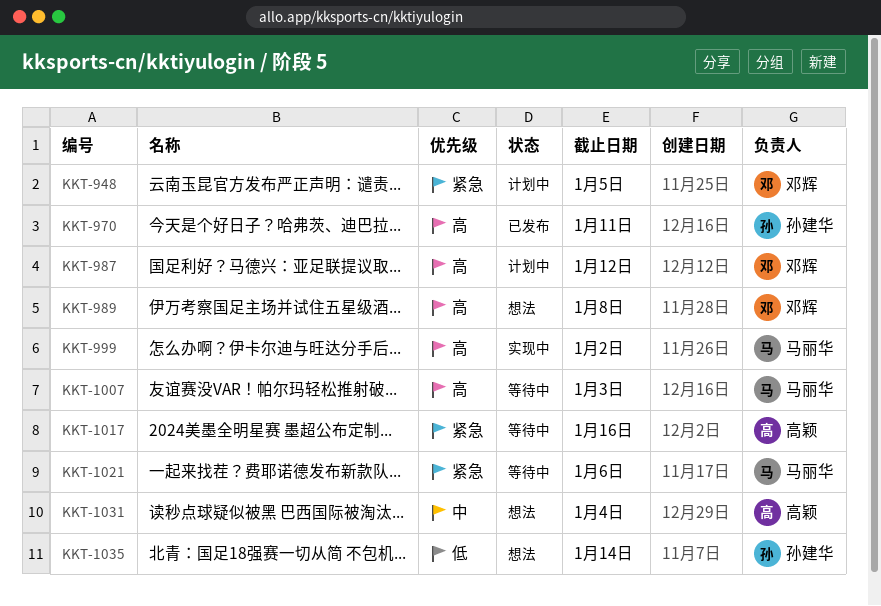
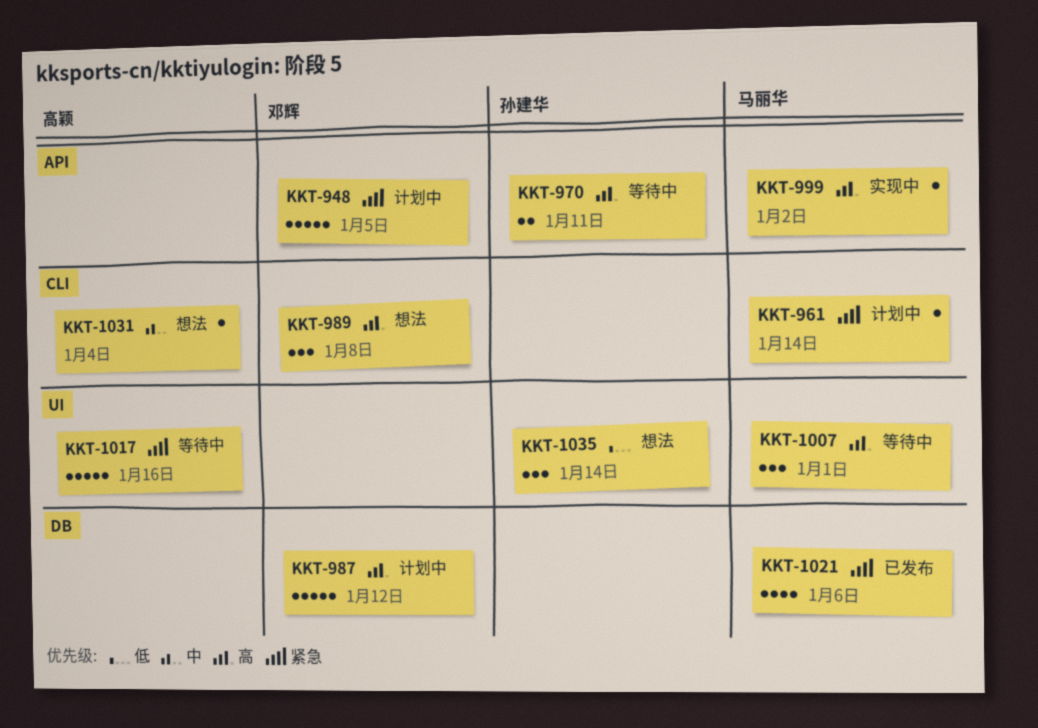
KKT-961: none -> present
KKT-970, status: 已发布 -> 等待中
KKT-1007, due: Jan 3 -> Jan 1
KKT-1021, status: 等待中 -> 已发布

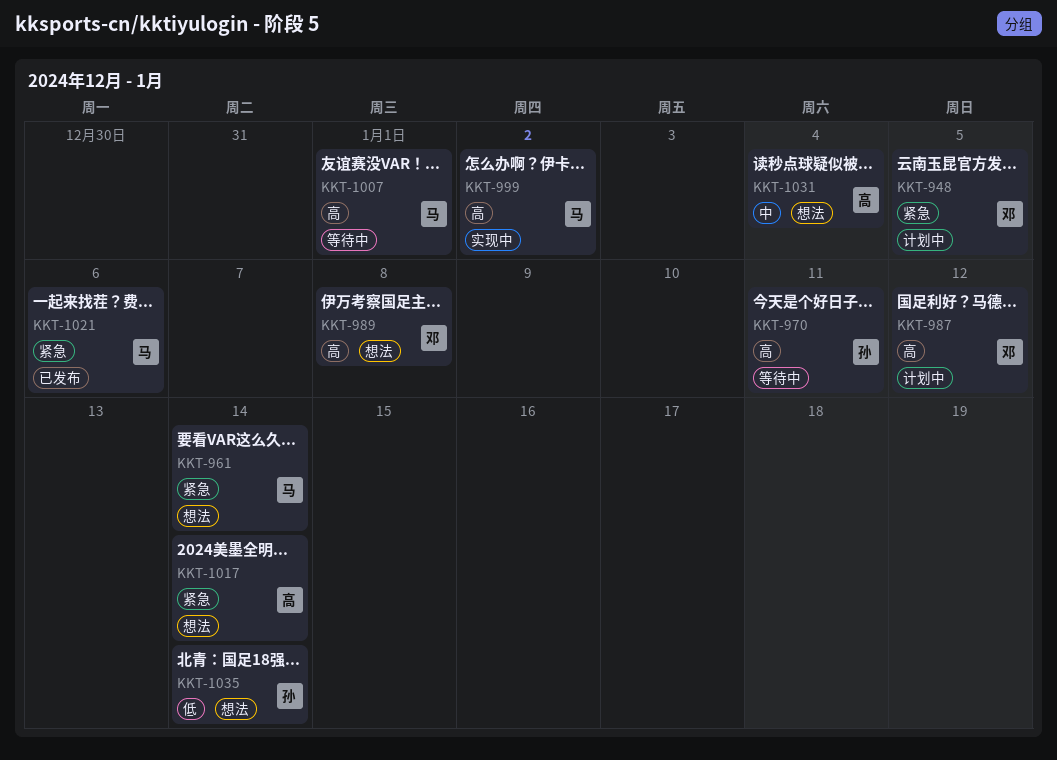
KKT-961, status: 计划中 -> 想法
KKT-1017, status: 等待中 -> 想法
KKT-1017, due: Jan 16 -> Jan 14

